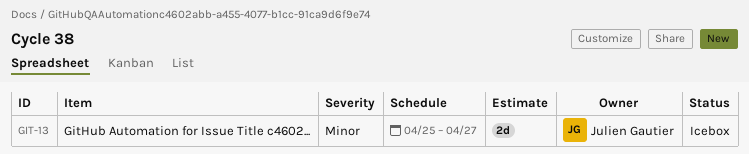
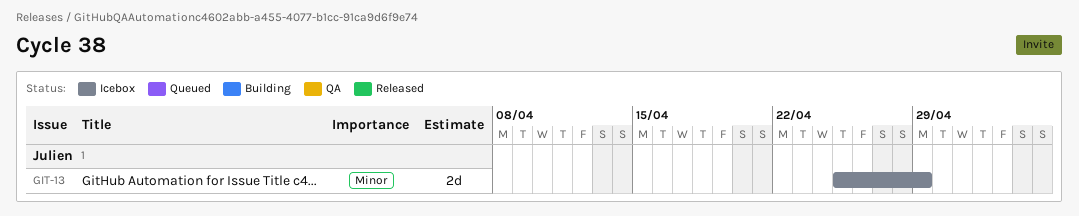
GIT-13, due: Apr 27 -> Apr 29

